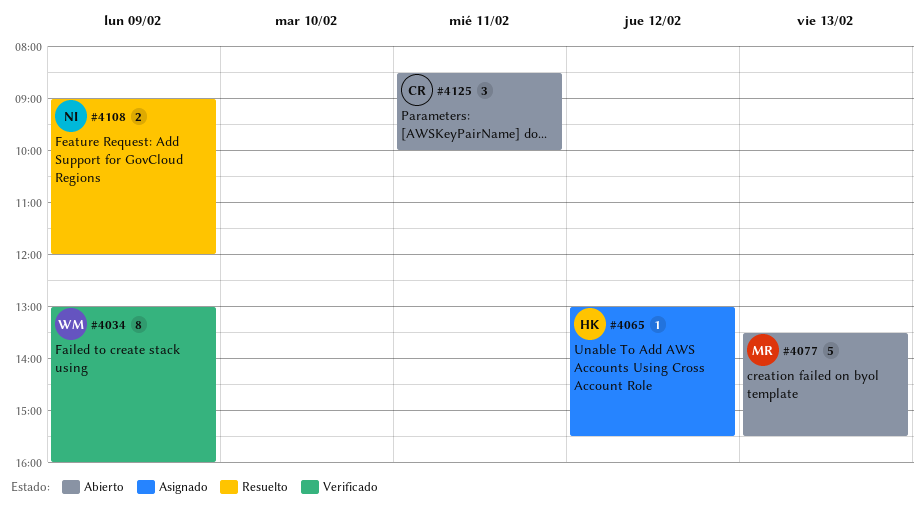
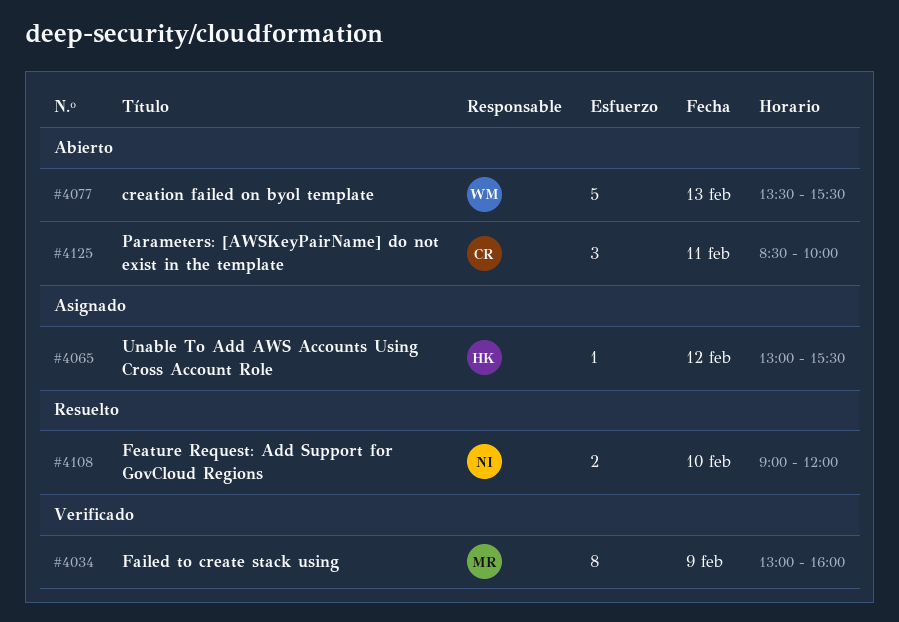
#4034, owner: WM -> MR
#4077, owner: MR -> WM
#4108, day: Feb 9 -> Feb 10

